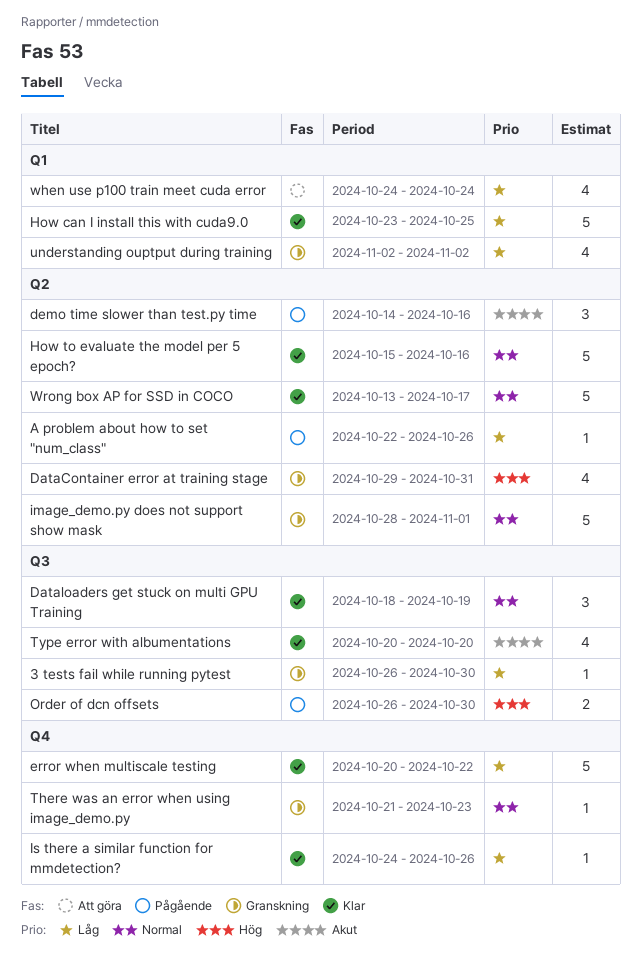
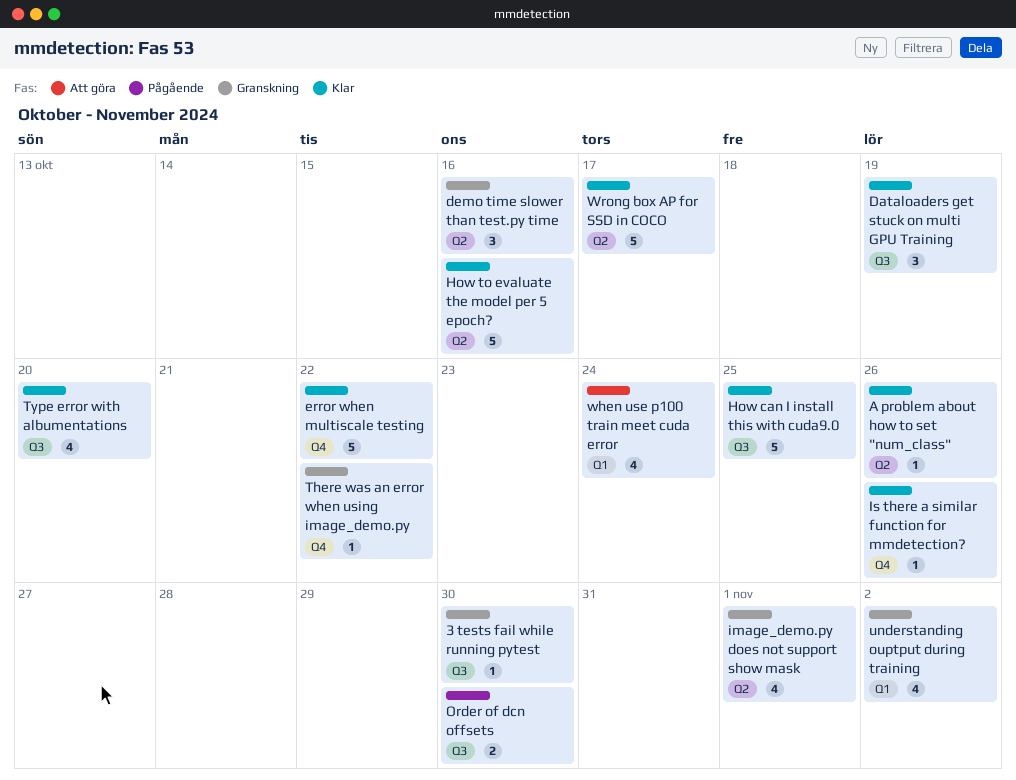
A problem about how to set "num_class", status: Pågående -> Klar
DataContainer error at training stage: present -> none
demo time slower than test.py time, status: Pågående -> Granskning
How can I install this with cuda9.0, label: Q1 -> Q3
image_demo.py does not support show mask, estimate: 5 -> 4
There was an error when using image_demo.py, due: Oct 23 -> Oct 22

